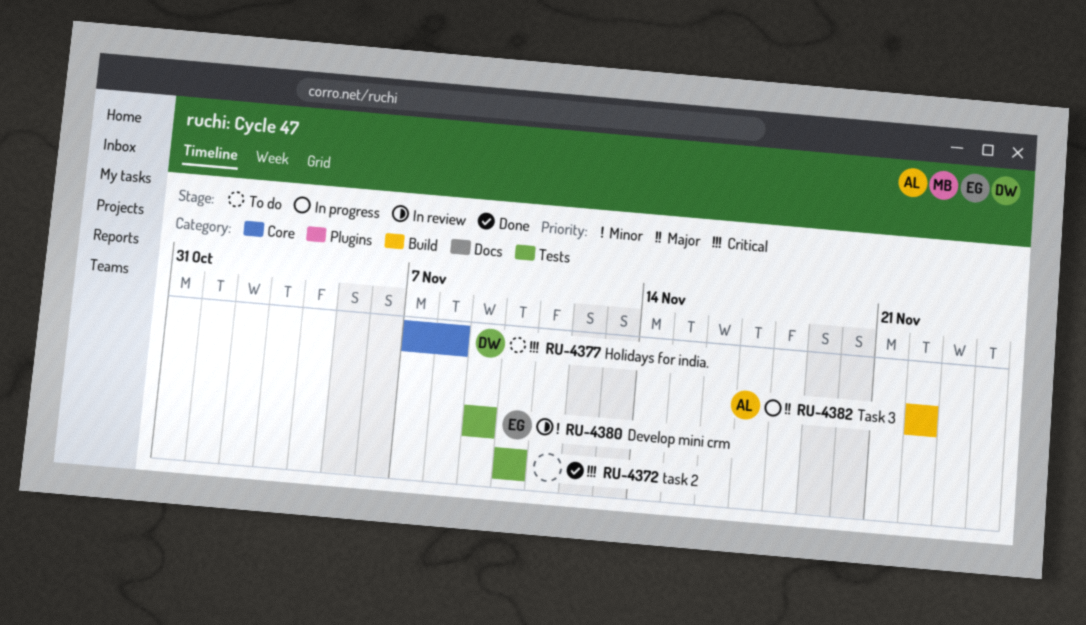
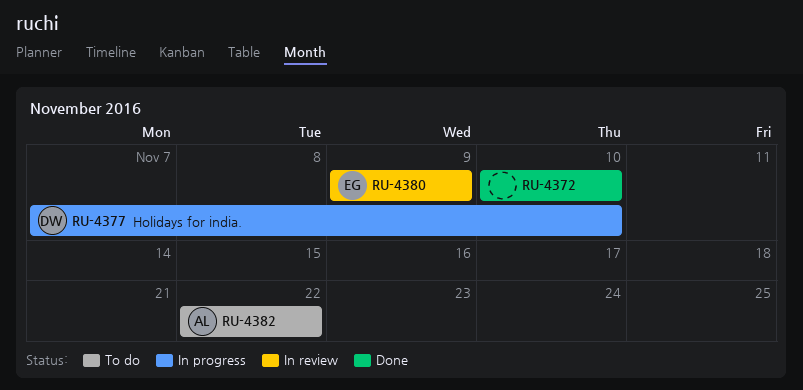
RU-4377, status: To do -> In progress
RU-4377, due: Nov 8 -> Nov 10
RU-4382, status: In progress -> To do

